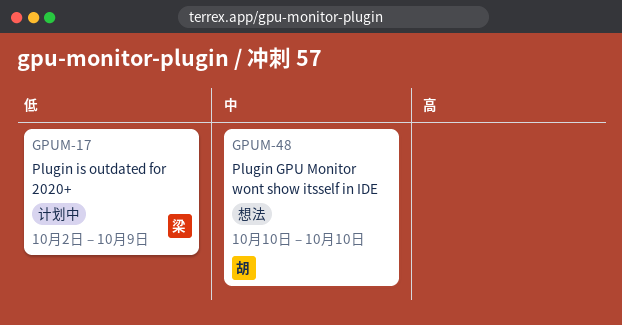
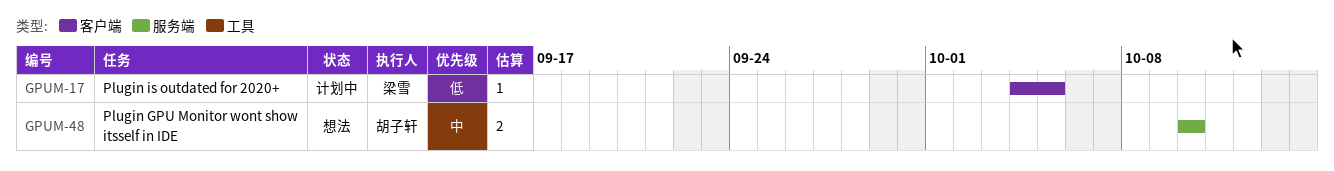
GPUM-17, start: Oct 2 -> Oct 4
GPUM-17, due: Oct 9 -> Oct 5

